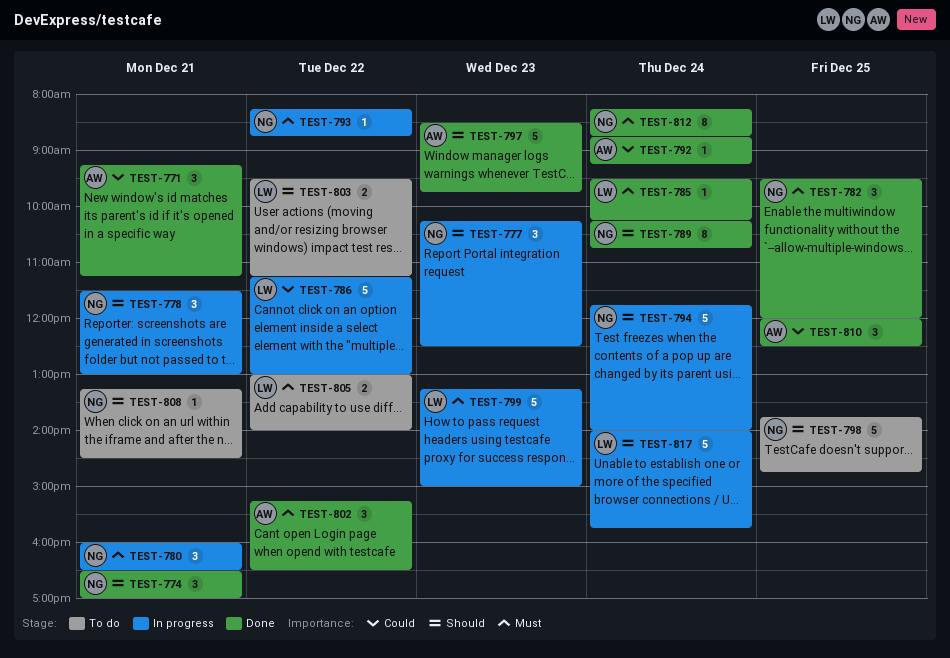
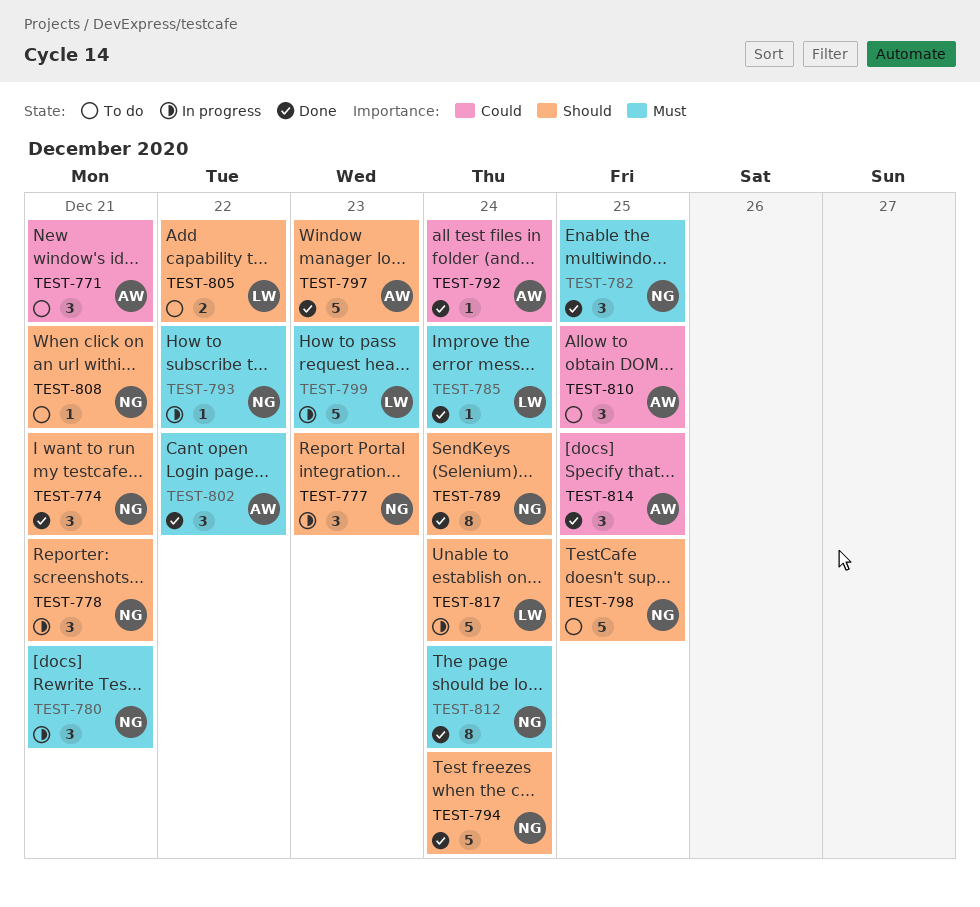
TEST-771, status: Done -> To do
TEST-786: present -> none
TEST-794, status: In progress -> Done
TEST-803: present -> none
TEST-805, priority: Must -> Should
TEST-810, status: Done -> To do
TEST-814: none -> present

